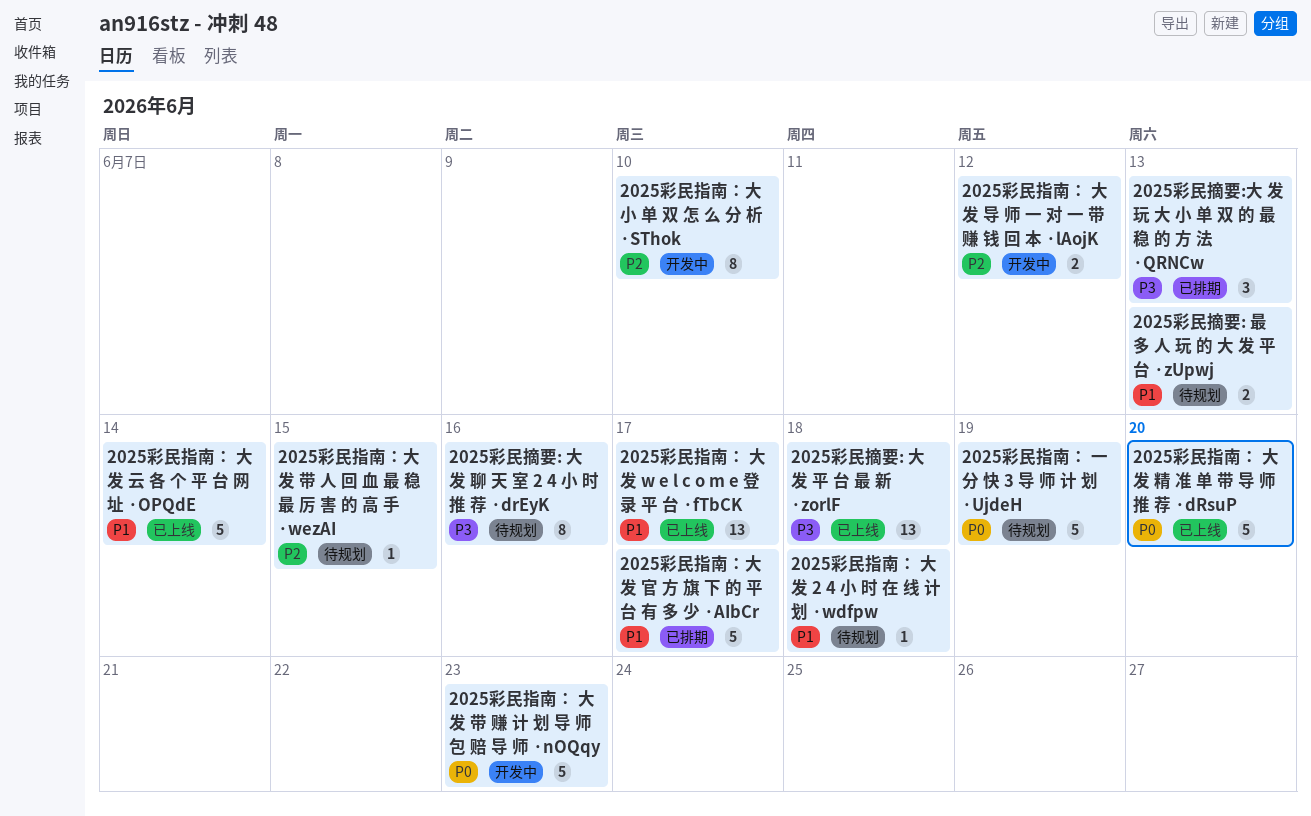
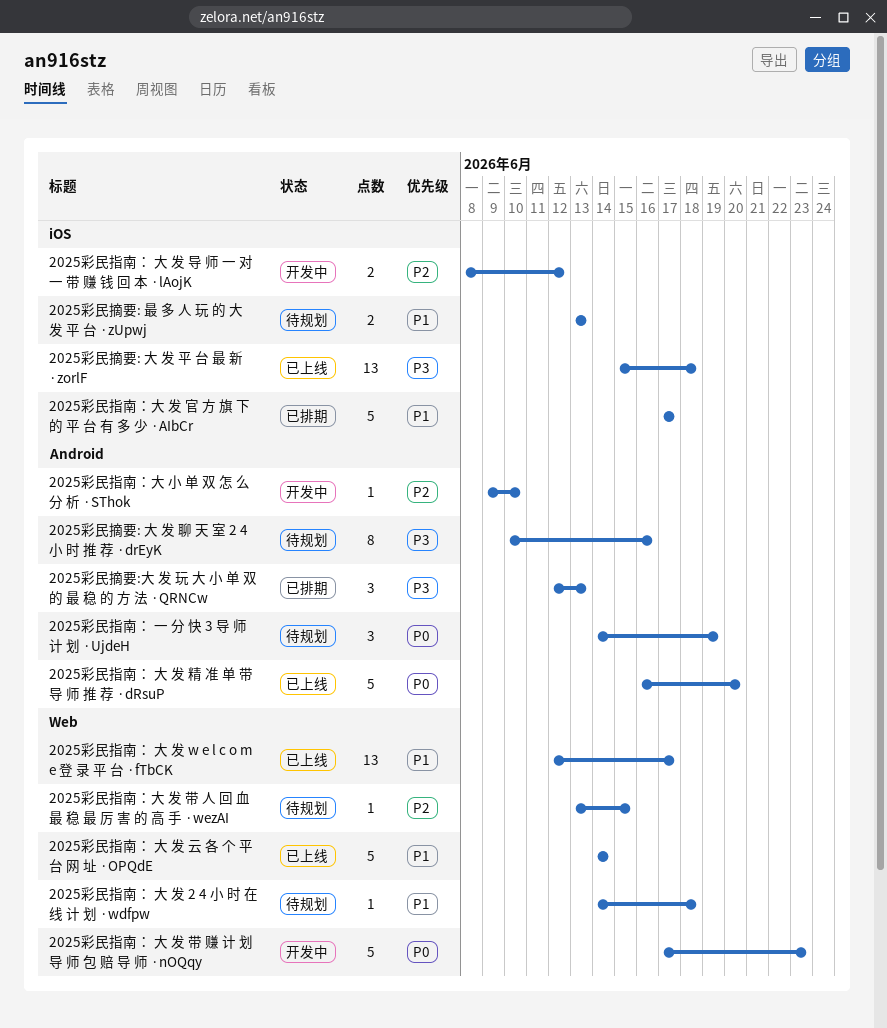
2025彩民指南： 一 分 快 3 导 师 计 划 ·UjdeH, estimate: 5 -> 3
2025彩民指南：大 小 单 双 怎 么 分 析 ·SThok, estimate: 8 -> 1

